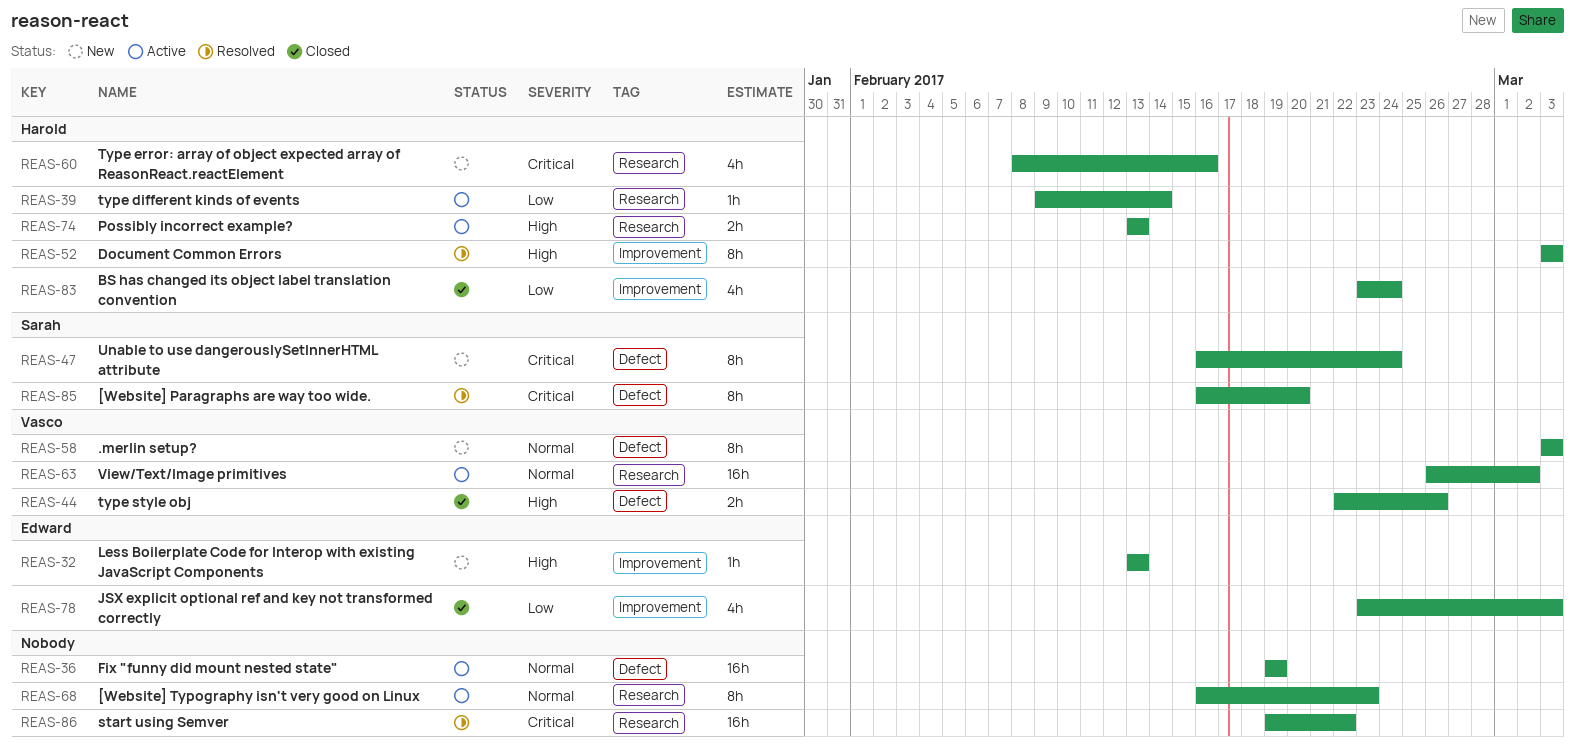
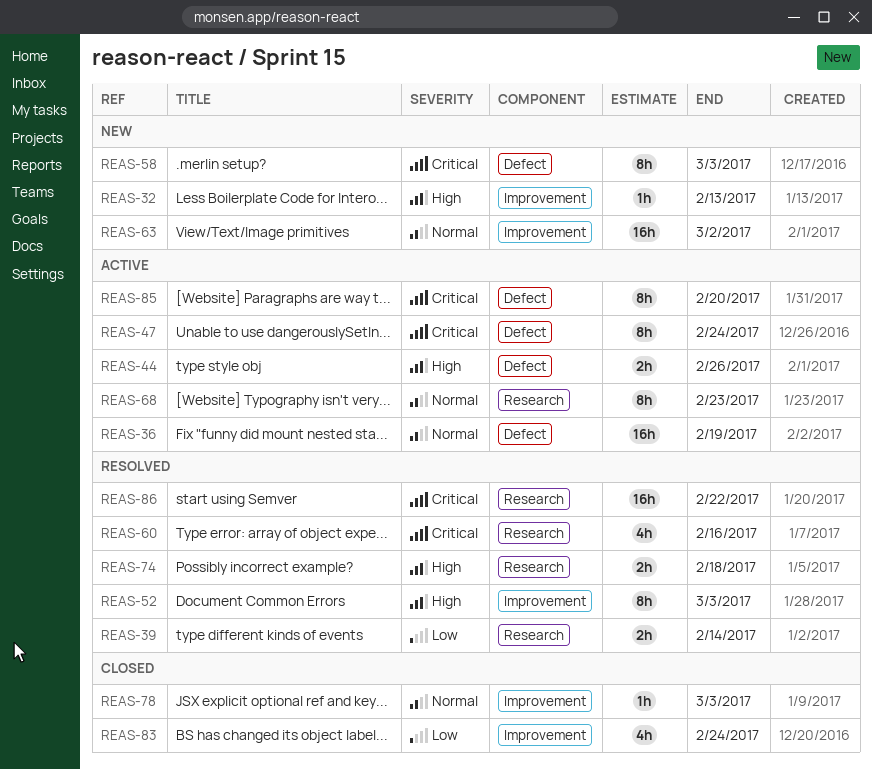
REAS-39, status: Active -> Resolved
REAS-39, estimate: 1h -> 2h
REAS-44, status: Closed -> Active
REAS-47, status: New -> Active
REAS-58, priority: Normal -> Critical
REAS-60, status: New -> Resolved
REAS-63, status: Active -> New
REAS-63, label: Research -> Improvement
REAS-74, status: Active -> Resolved
REAS-74, due: Feb 13 -> Feb 18
REAS-78, priority: Low -> Normal
REAS-78, estimate: 4h -> 1h
REAS-85, status: Resolved -> Active

